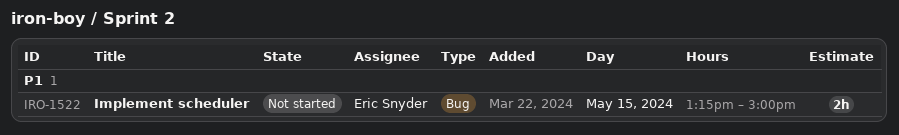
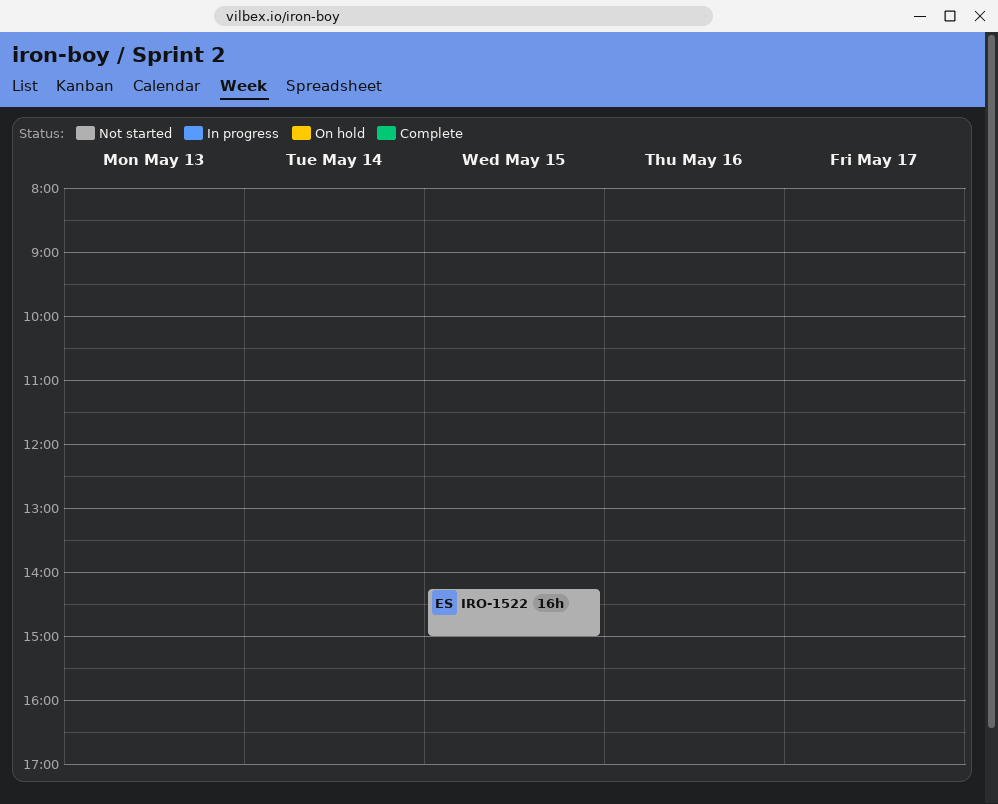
IRO-1522, estimate: 2h -> 16h
IRO-1522, begins: 13:15 -> 14:15

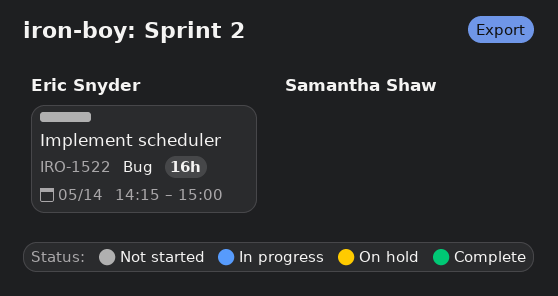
IRO-1522, day: May 15 -> May 14

